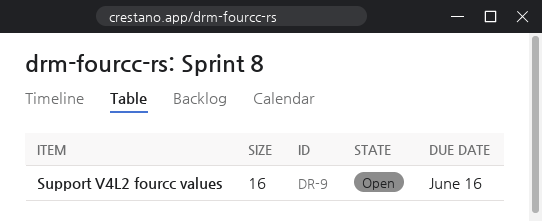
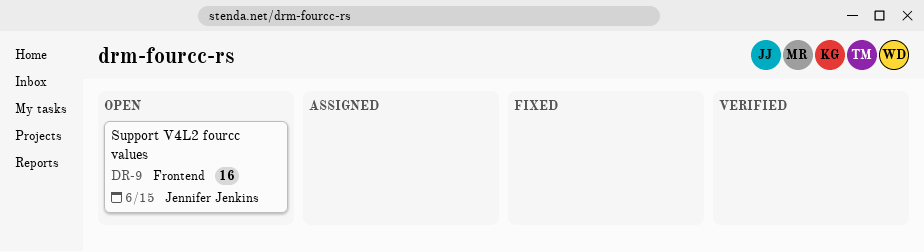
DR-9, due: Jun 16 -> Jun 15

